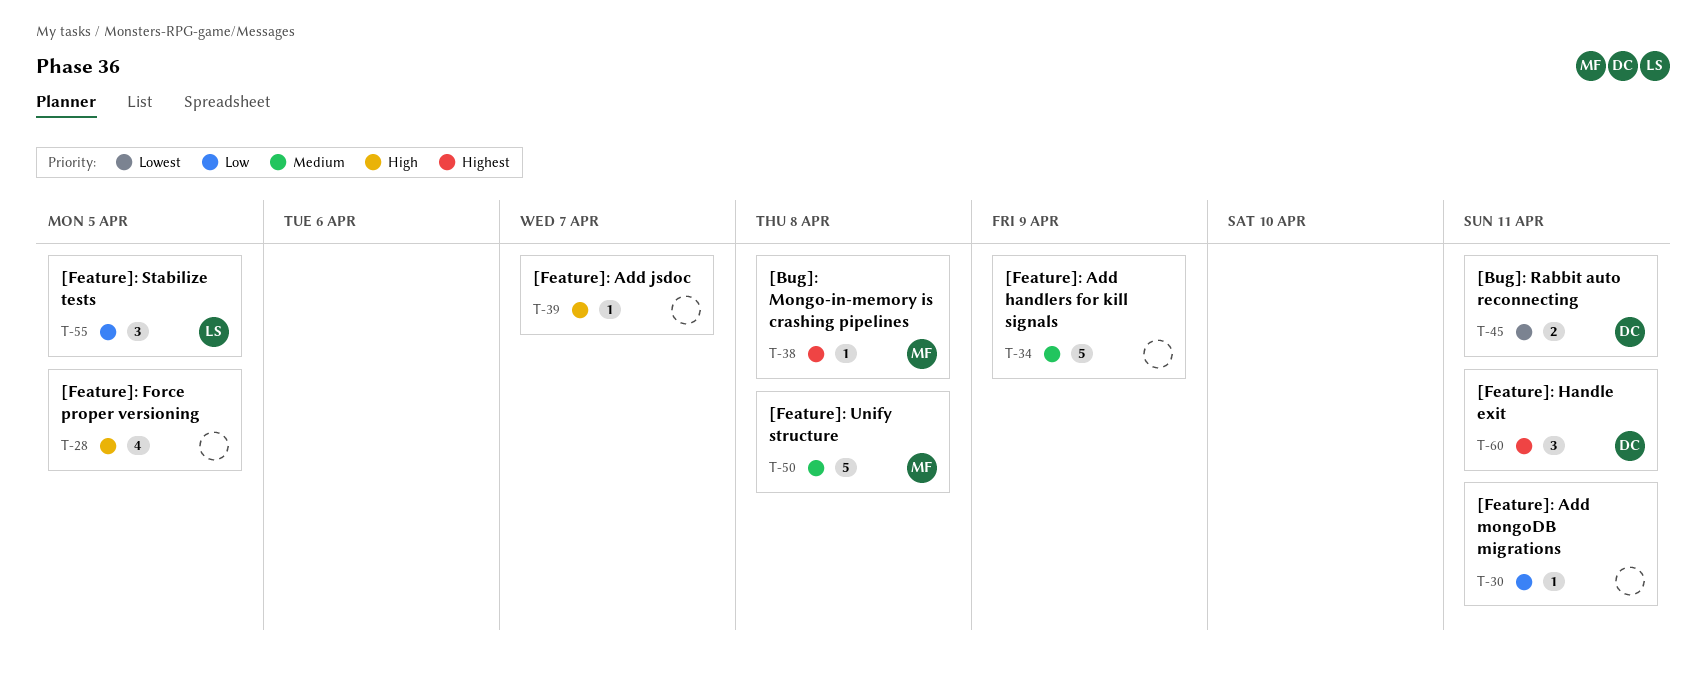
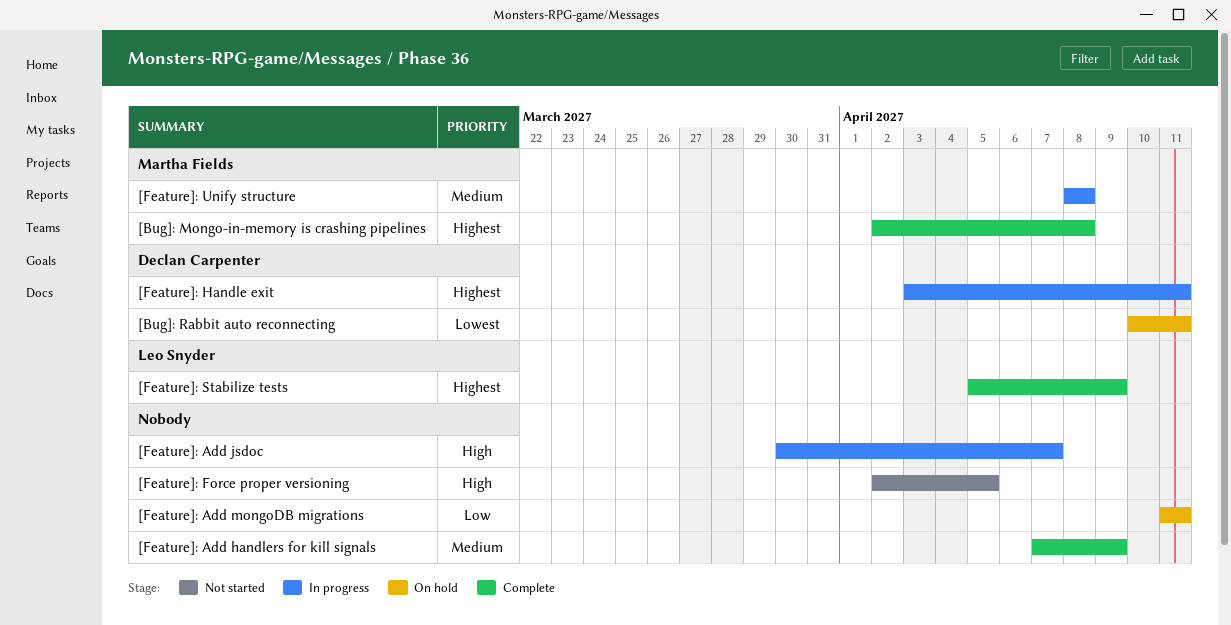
[Feature]: Stabilize tests, priority: Low -> Highest
[Feature]: Stabilize tests, due: Apr 5 -> Apr 9

